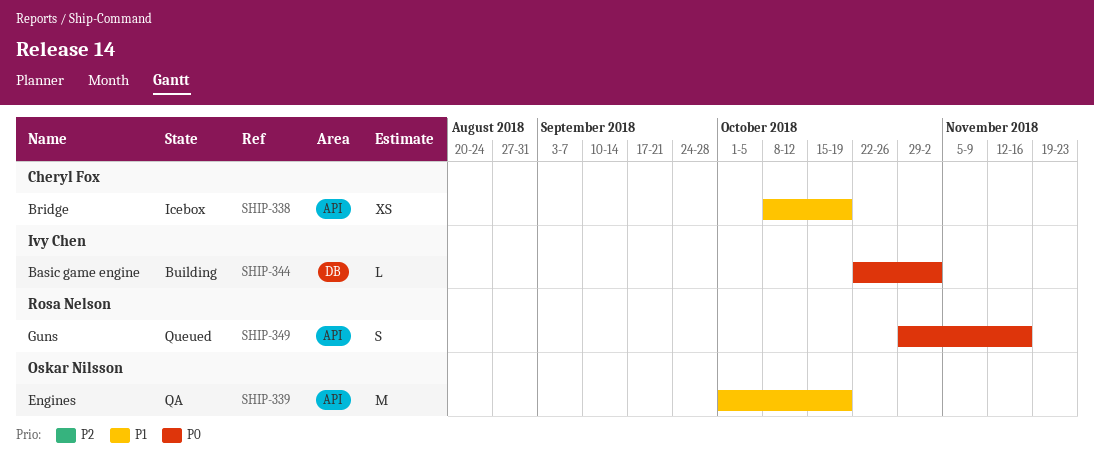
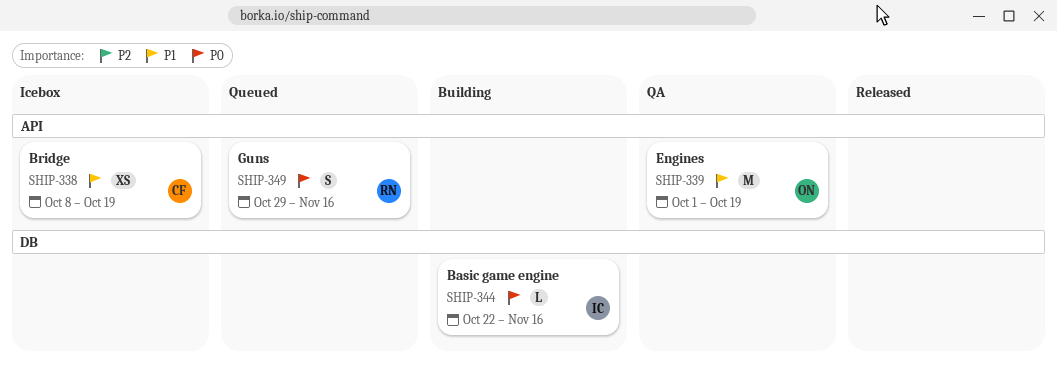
SHIP-344, due: Nov 2 -> Nov 16

